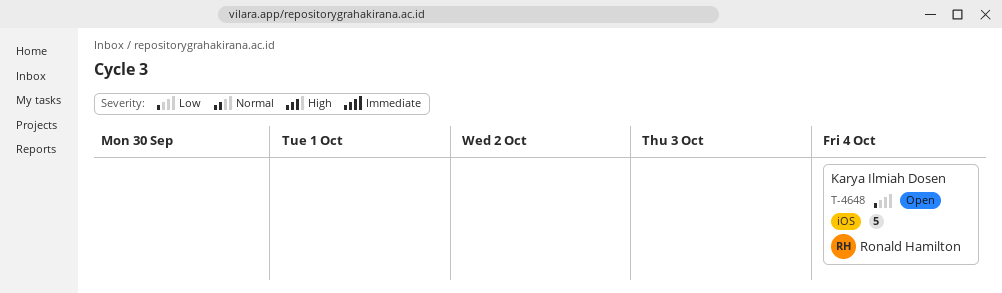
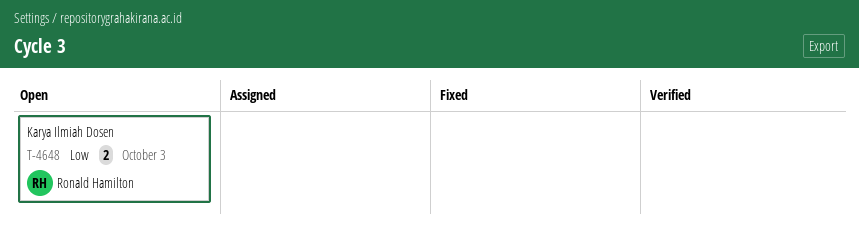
T-4648, estimate: 5 -> 2
T-4648, due: Oct 4 -> Oct 3

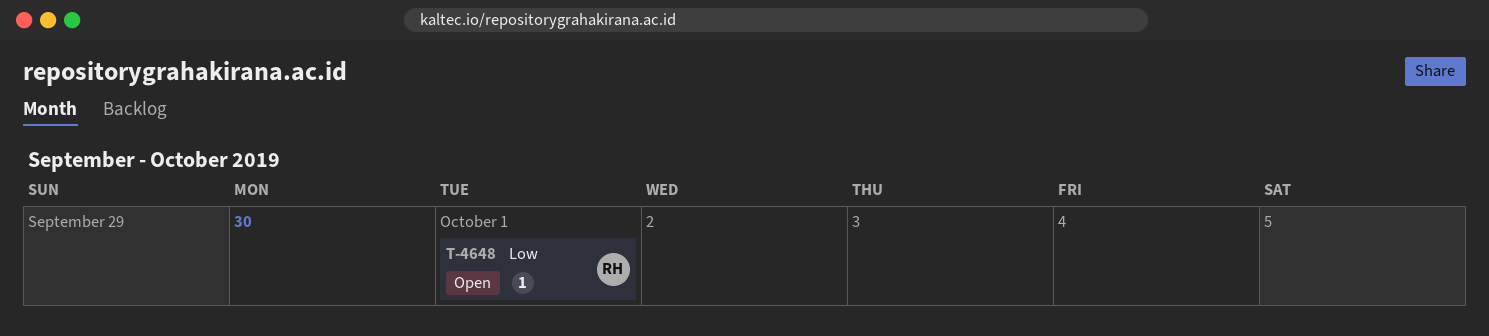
T-4648, estimate: 2 -> 1
T-4648, due: Oct 3 -> Oct 1

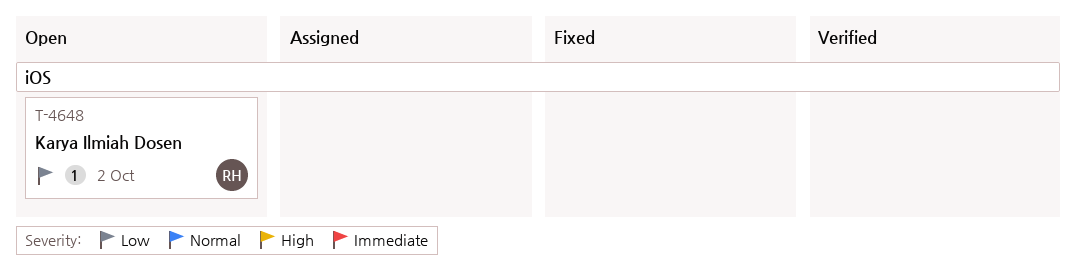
T-4648, due: Oct 1 -> Oct 2

